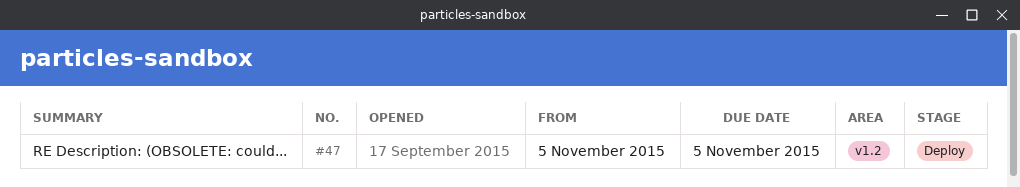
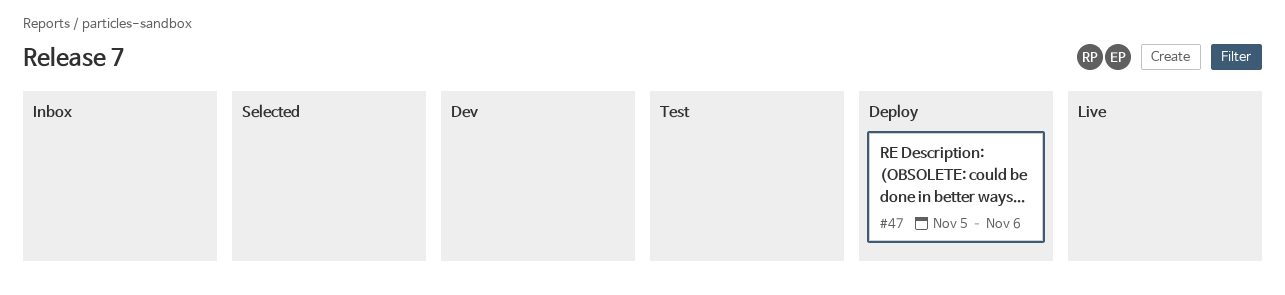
#47, due: Nov 5 -> Nov 6

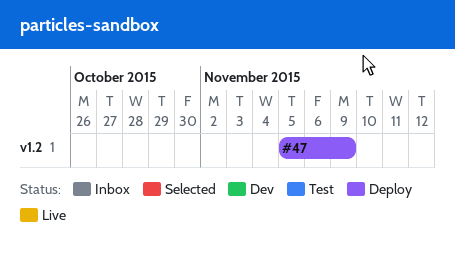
#47, due: Nov 6 -> Nov 9

